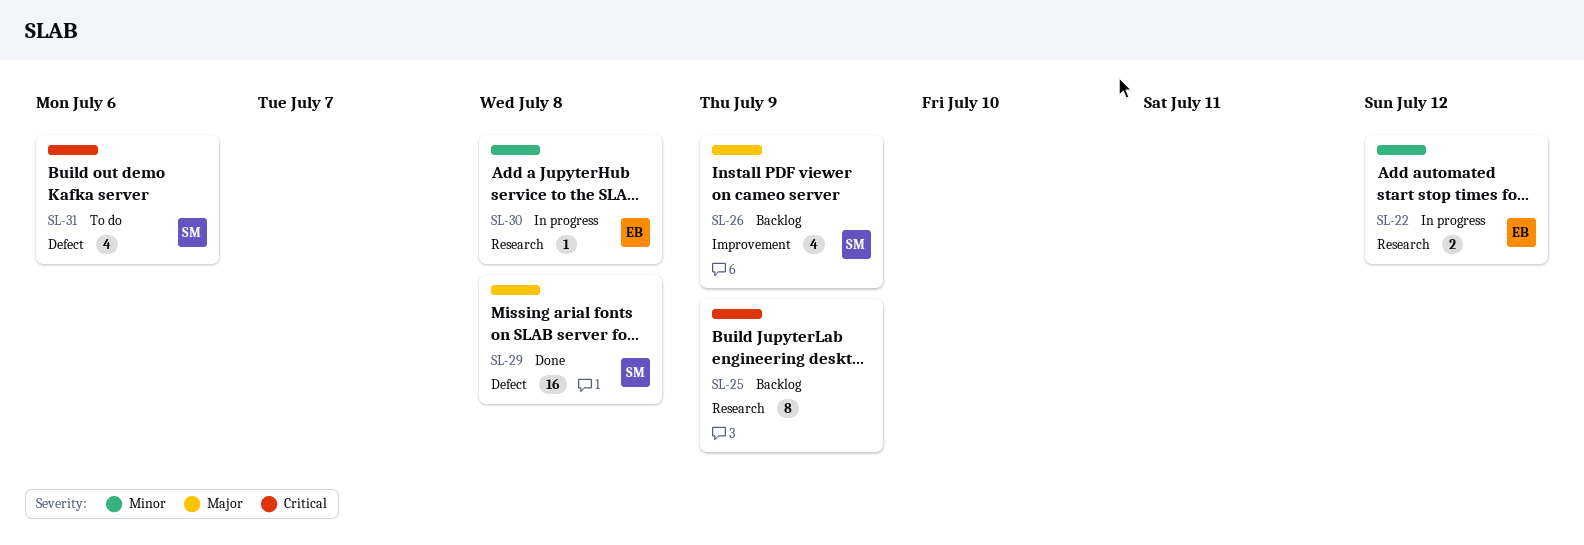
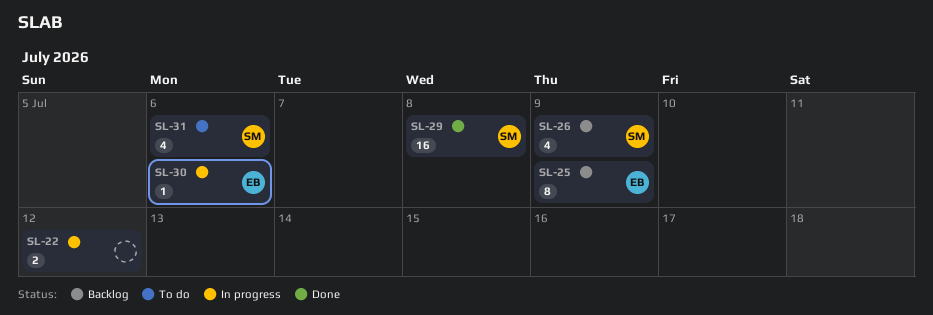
SL-22, owner: EB -> none
SL-25, owner: none -> EB
SL-30, due: Jul 8 -> Jul 6

